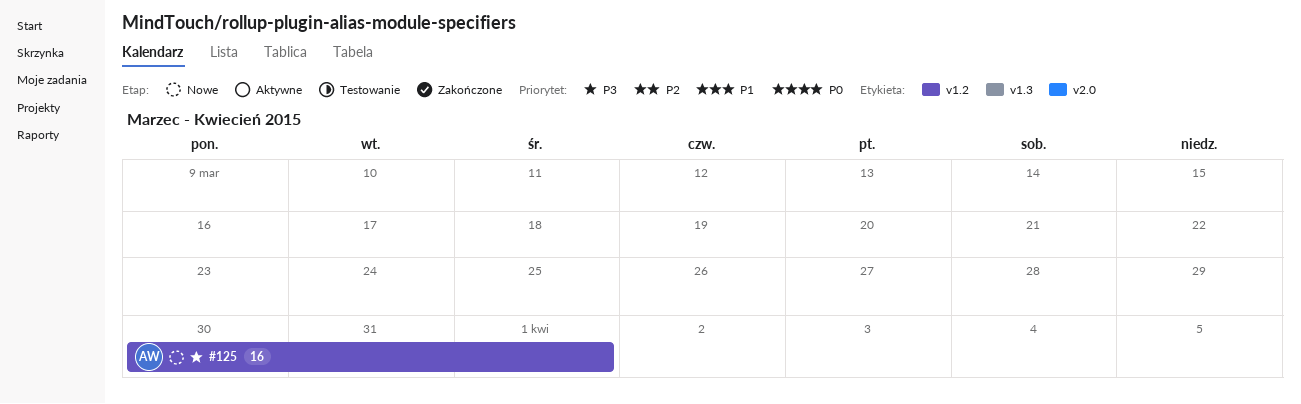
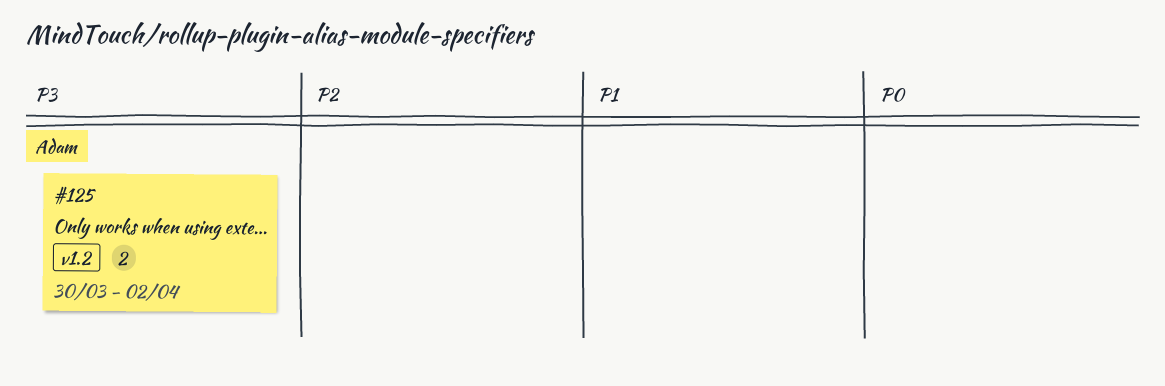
#125, estimate: 16 -> 2
#125, due: Apr 1 -> Apr 2

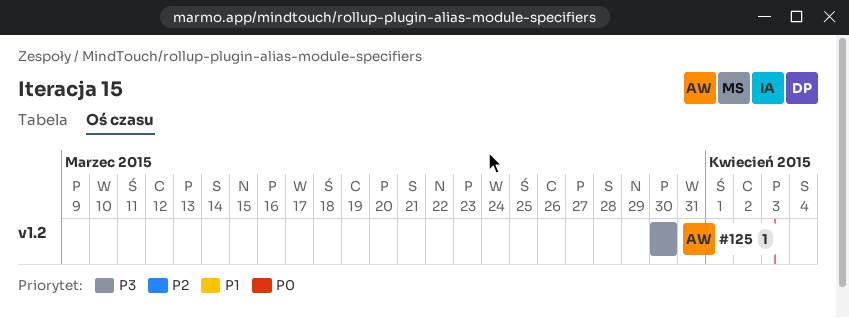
#125, estimate: 2 -> 1
#125, due: Apr 2 -> Mar 30

